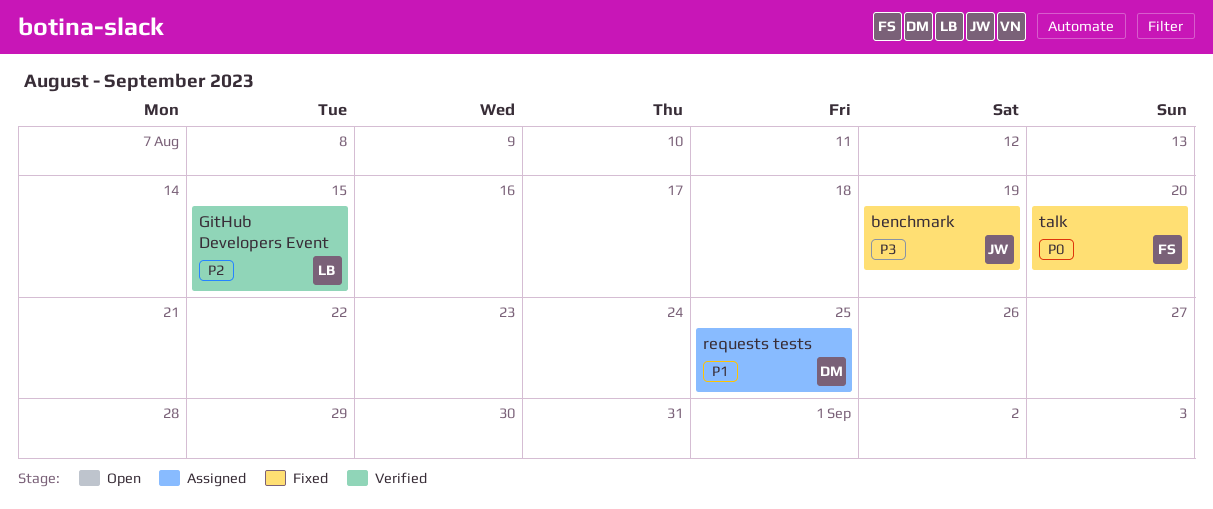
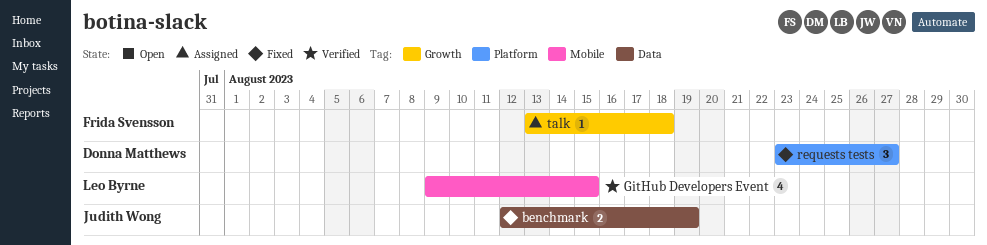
requests tests, status: Assigned -> Fixed
requests tests, due: Aug 25 -> Aug 27
talk, status: Fixed -> Assigned
talk, due: Aug 20 -> Aug 18

